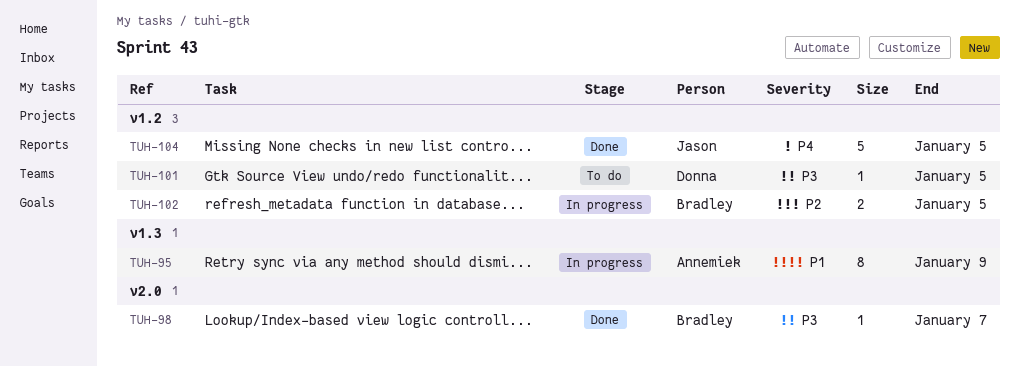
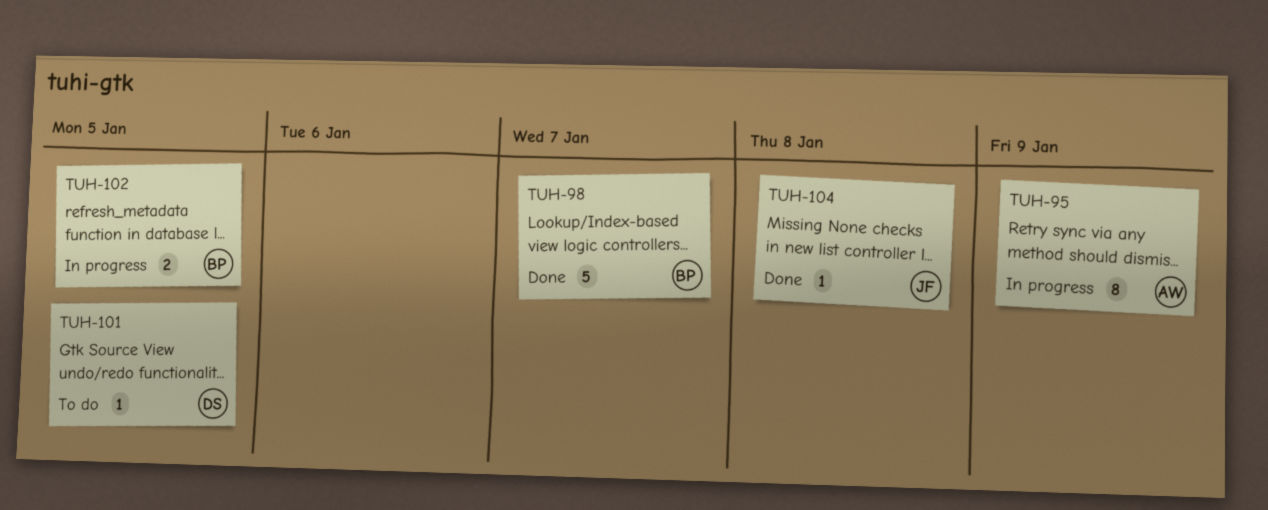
TUH-98, estimate: 1 -> 5
TUH-104, estimate: 5 -> 1
TUH-104, due: Jan 5 -> Jan 8

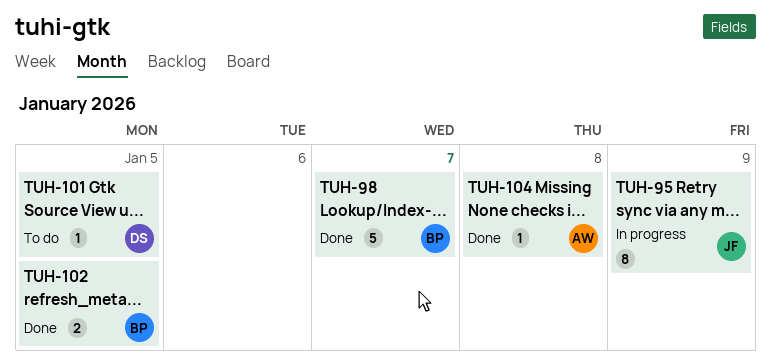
TUH-95, owner: AW -> JF
TUH-102, status: In progress -> Done
TUH-104, owner: JF -> AW

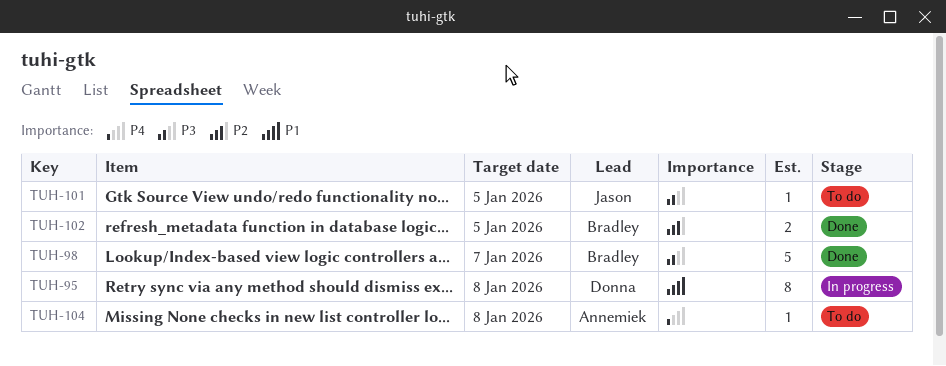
TUH-95, owner: Jason -> Donna
TUH-95, due: Jan 9 -> Jan 8
TUH-101, owner: Donna -> Jason
TUH-104, status: Done -> To do

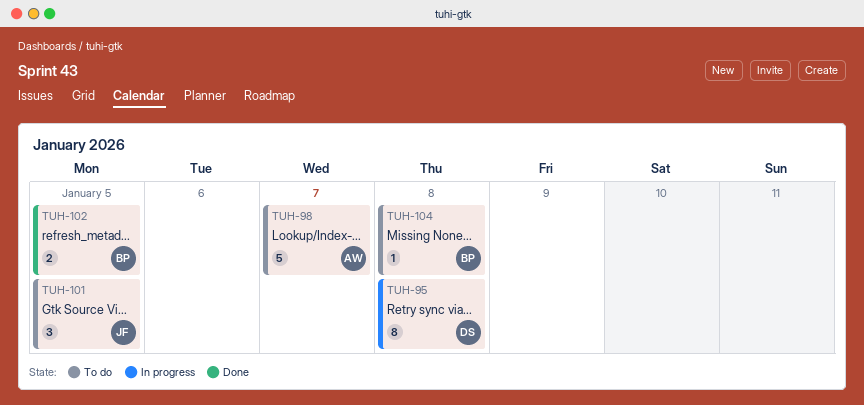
TUH-98, status: Done -> To do
TUH-98, owner: Bradley -> Annemiek
TUH-101, estimate: 1 -> 3
TUH-104, owner: Annemiek -> Bradley

